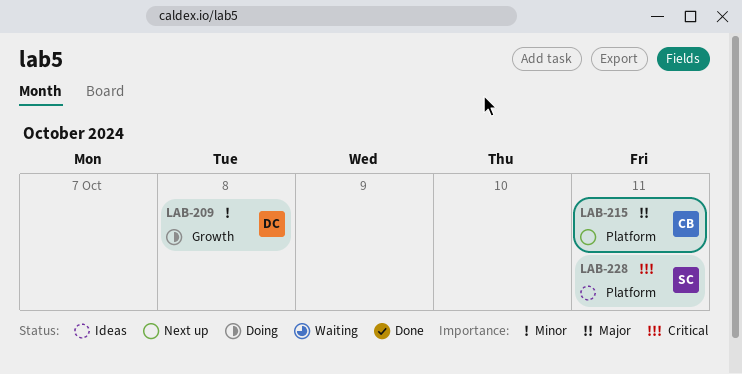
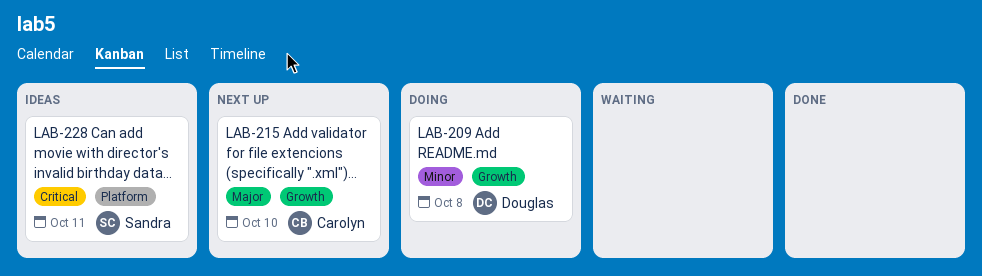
LAB-215, label: Platform -> Growth
LAB-215, day: Oct 11 -> Oct 10

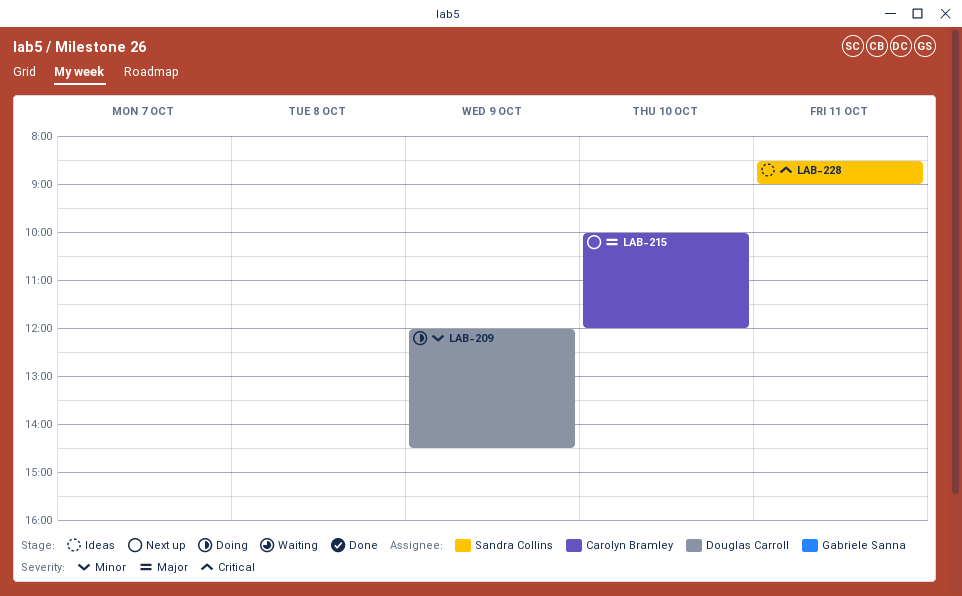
LAB-209, day: Oct 8 -> Oct 9

